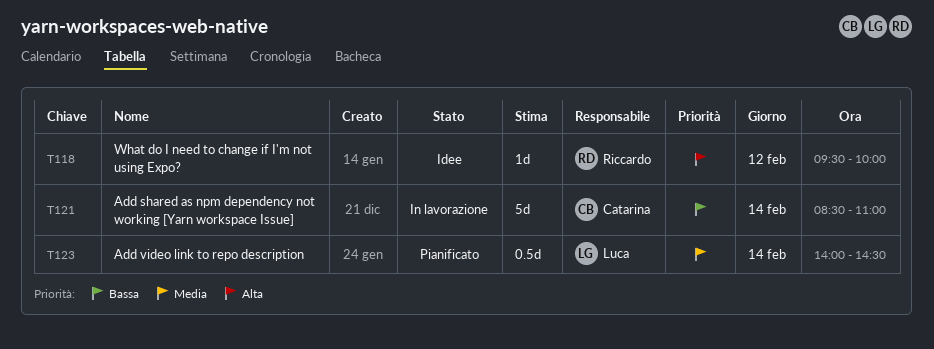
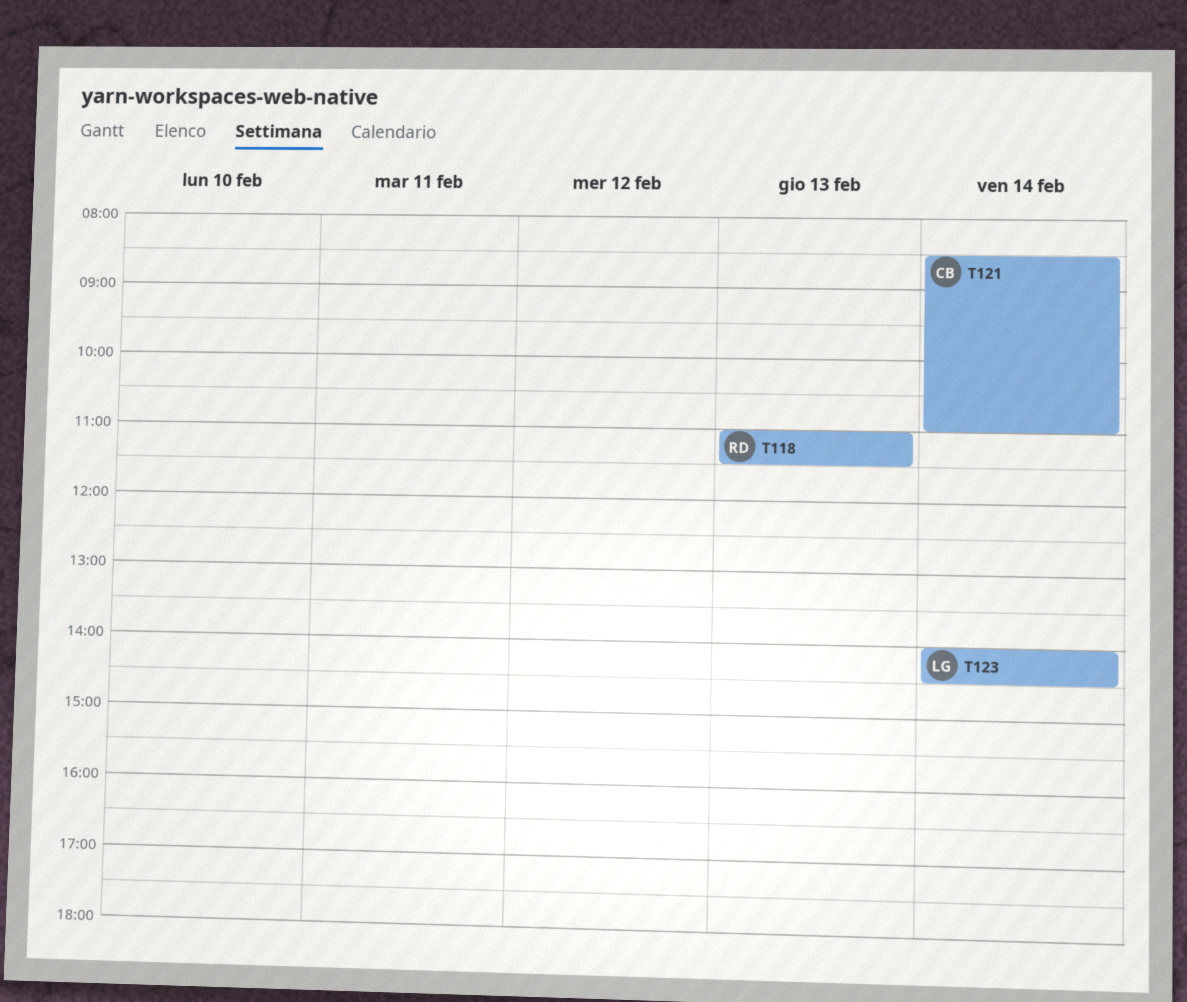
T118, day: Feb 12 -> Feb 13
T118, begins: 09:30 -> 11:00
T118, ends: 10:00 -> 11:30

